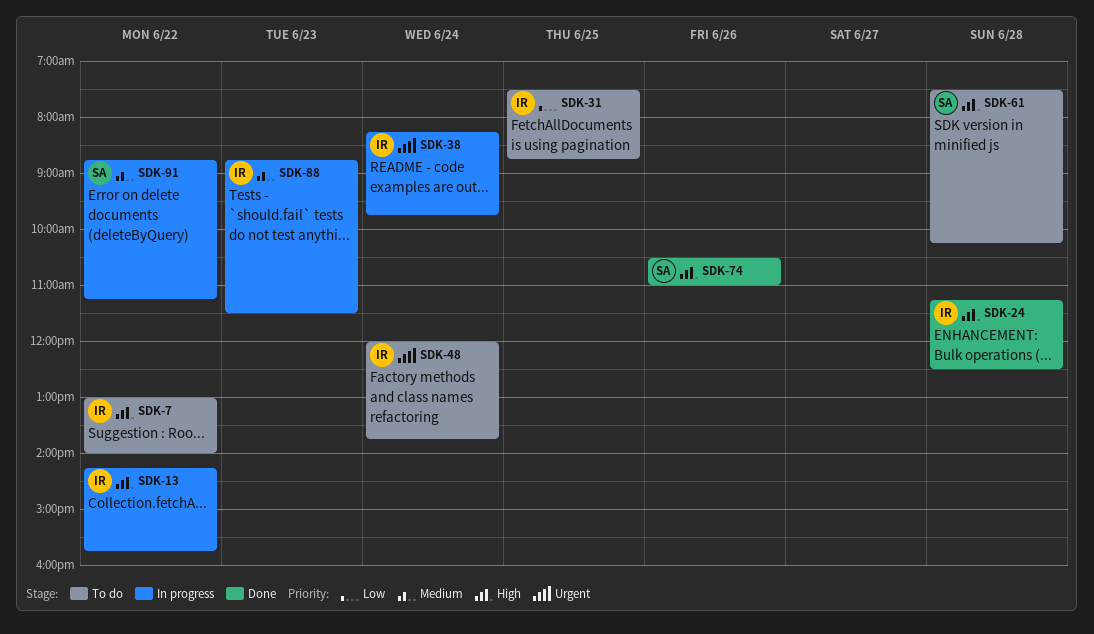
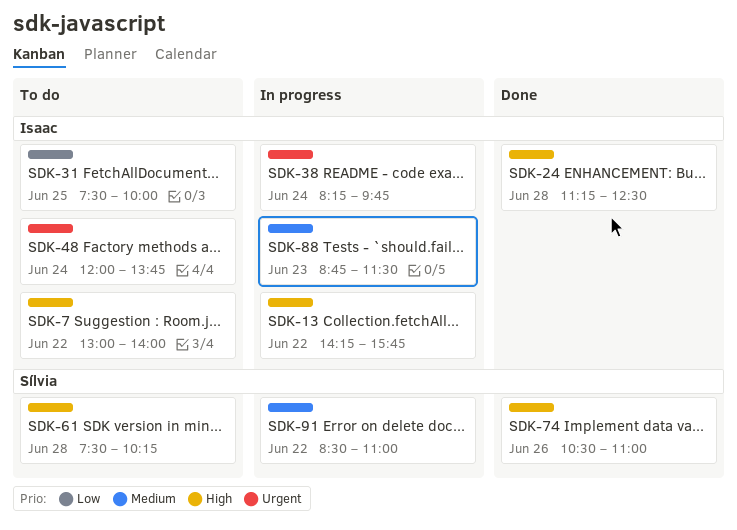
SDK-31, ends: 08:45 -> 10:00
SDK-91, begins: 08:45 -> 08:30
SDK-91, ends: 11:15 -> 11:00

